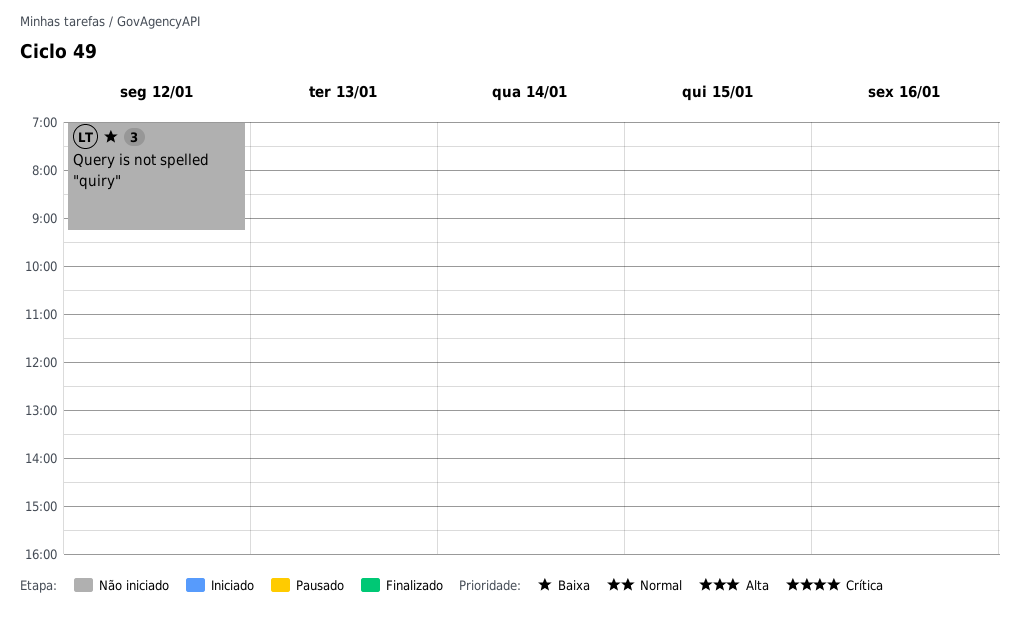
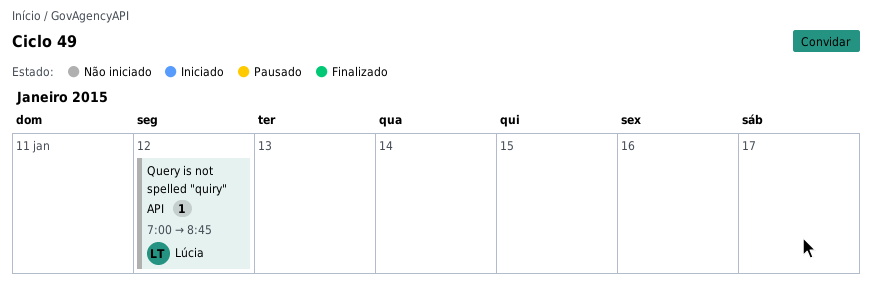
Query is not spelled "quiry", estimate: 3 -> 1
Query is not spelled "quiry", ends: 09:15 -> 08:45

